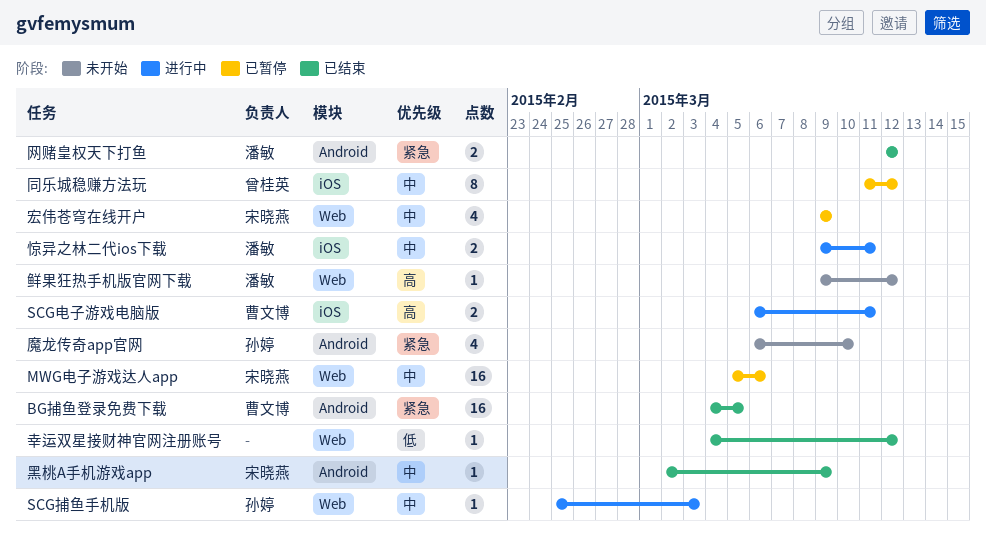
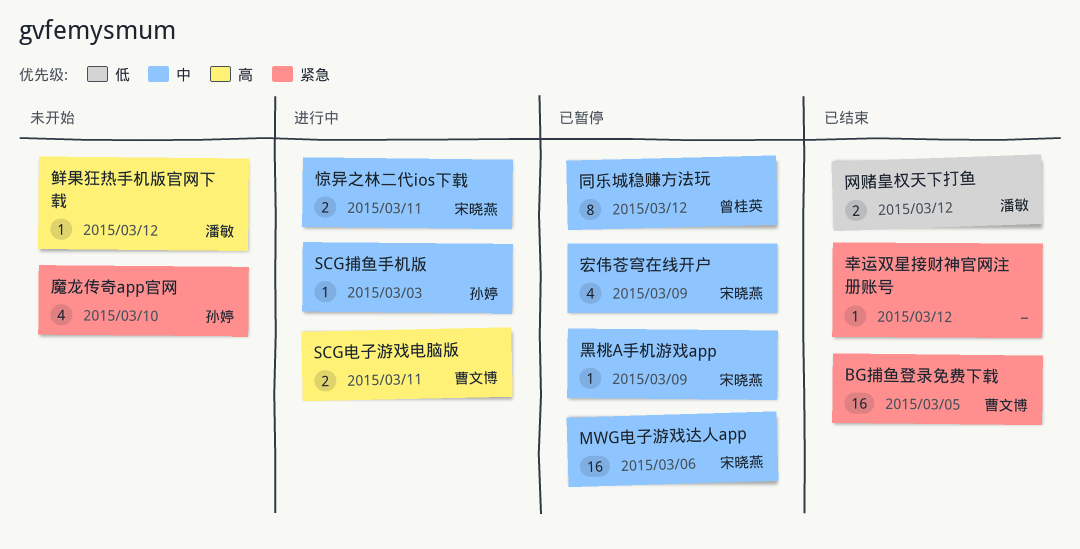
幸运双星接财神官网注册账号, priority: 低 -> 紧急
惊异之林二代ios下载, owner: 潘敏 -> 宋晓燕
网赌皇权天下打鱼, priority: 紧急 -> 低
黑桃A手机游戏app, status: 已结束 -> 已暂停

